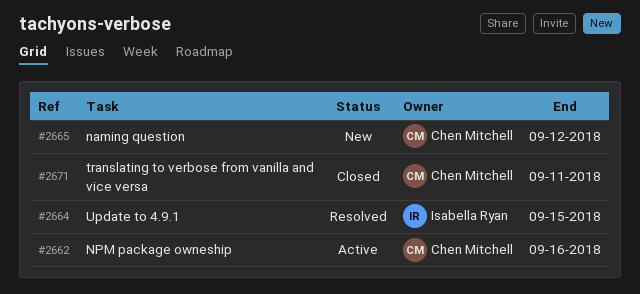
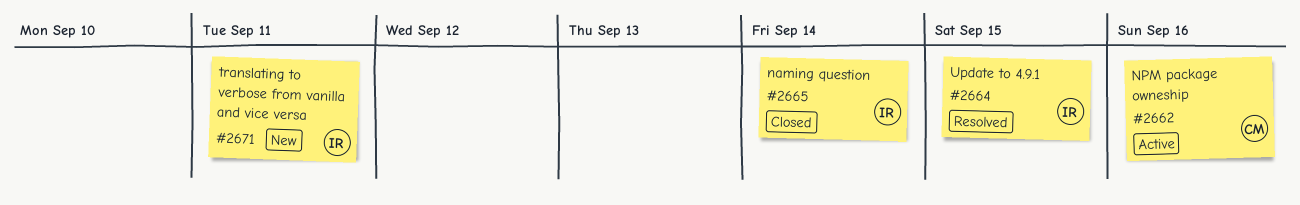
#2665, status: New -> Closed
#2665, owner: Chen Mitchell -> Isabella Ryan
#2665, due: Sep 12 -> Sep 14
#2671, status: Closed -> New
#2671, owner: Chen Mitchell -> Isabella Ryan

